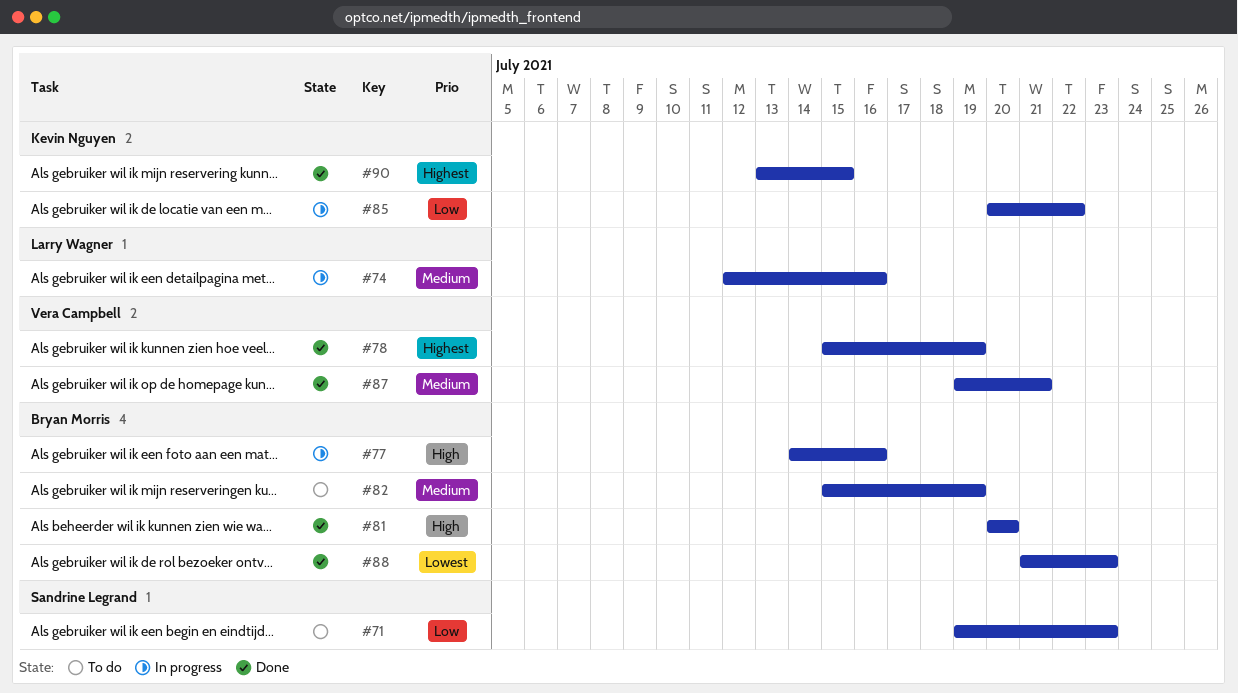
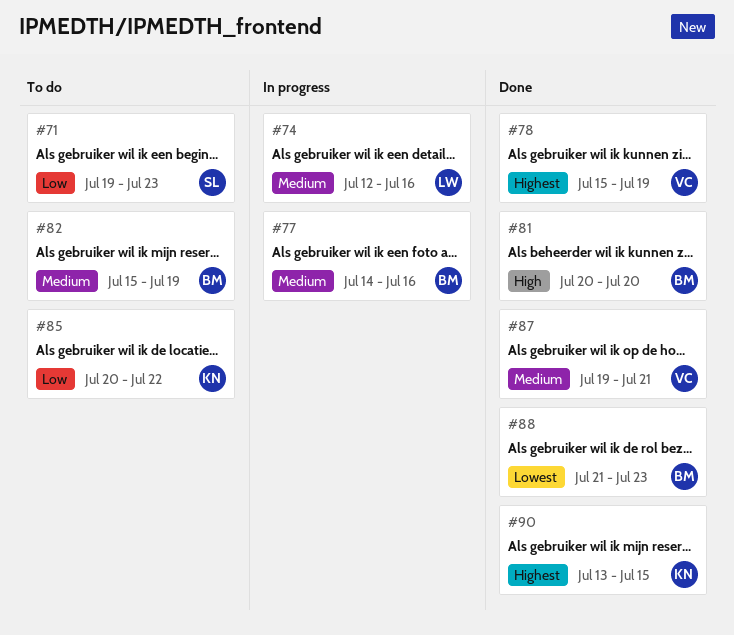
#77, priority: High -> Medium
#85, status: In progress -> To do

